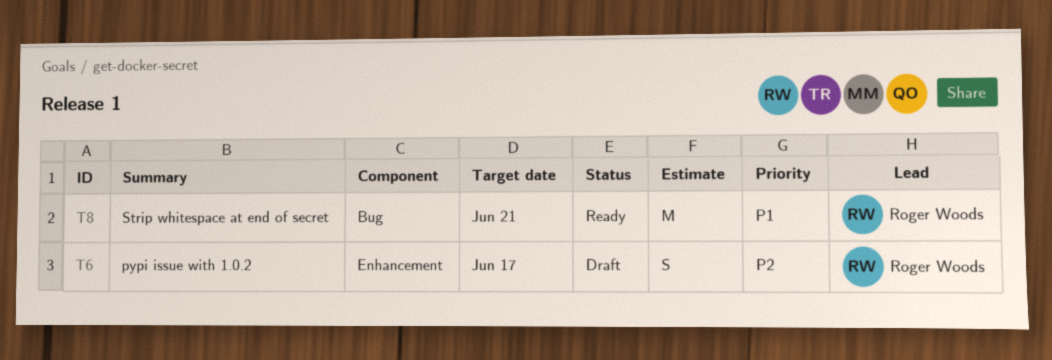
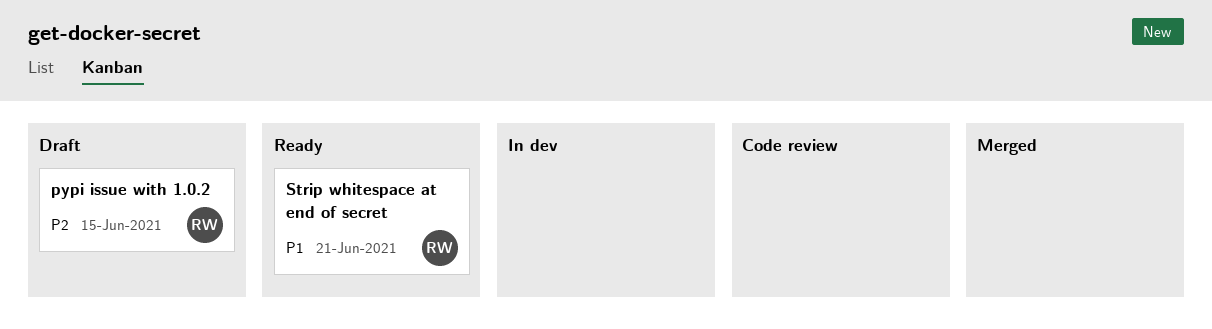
pypi issue with 1.0.2, due: Jun 17 -> Jun 15

